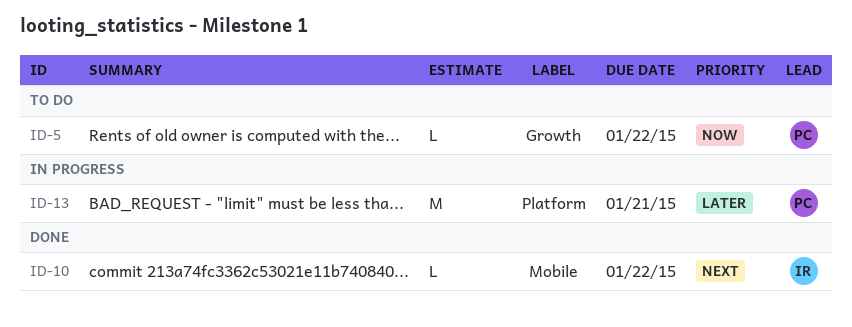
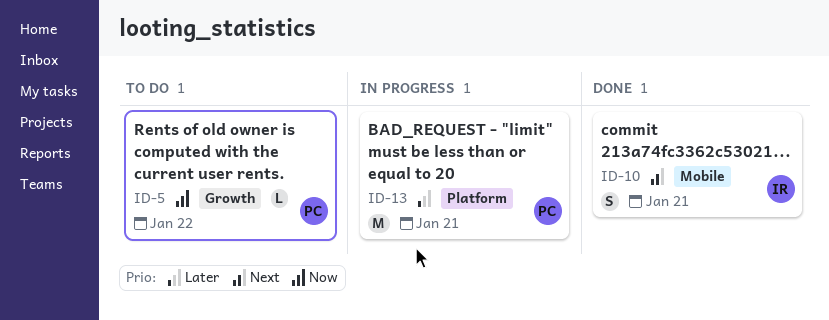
ID-10, estimate: L -> S
ID-10, due: Jan 22 -> Jan 21

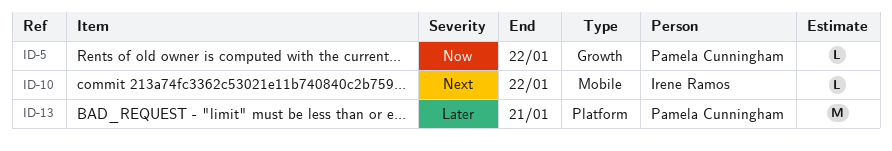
ID-10, estimate: S -> L
ID-10, due: Jan 21 -> Jan 22

